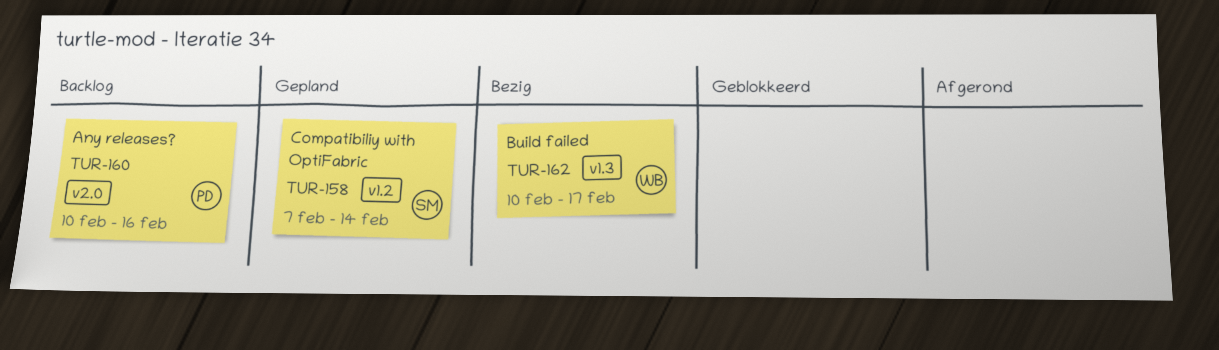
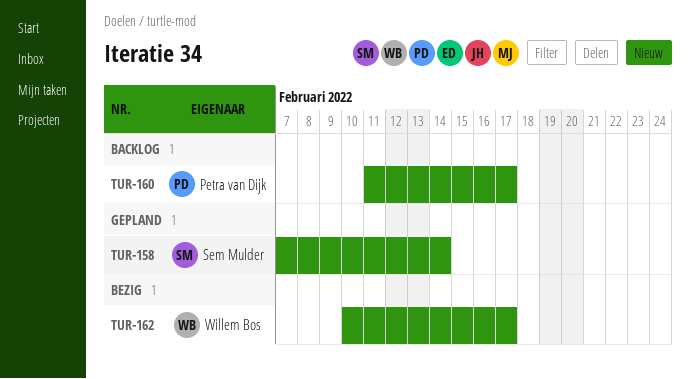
TUR-160, start: Feb 10 -> Feb 11
TUR-160, due: Feb 16 -> Feb 17

